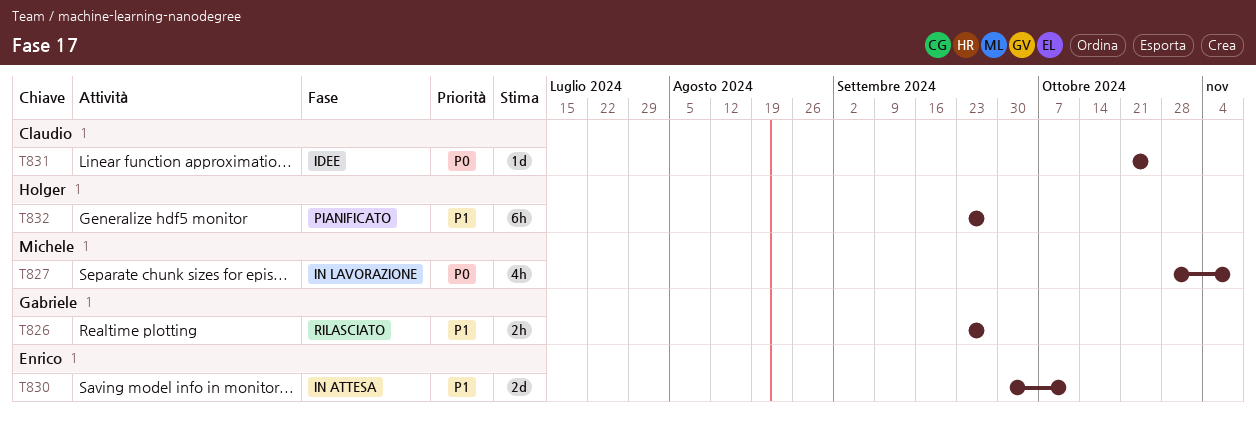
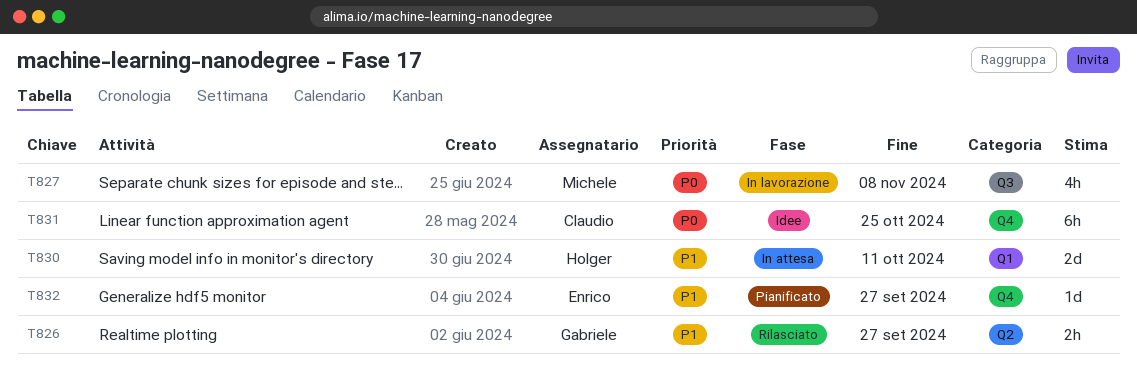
T830, owner: Enrico -> Holger
T831, estimate: 1d -> 6h
T832, owner: Holger -> Enrico
T832, estimate: 6h -> 1d

